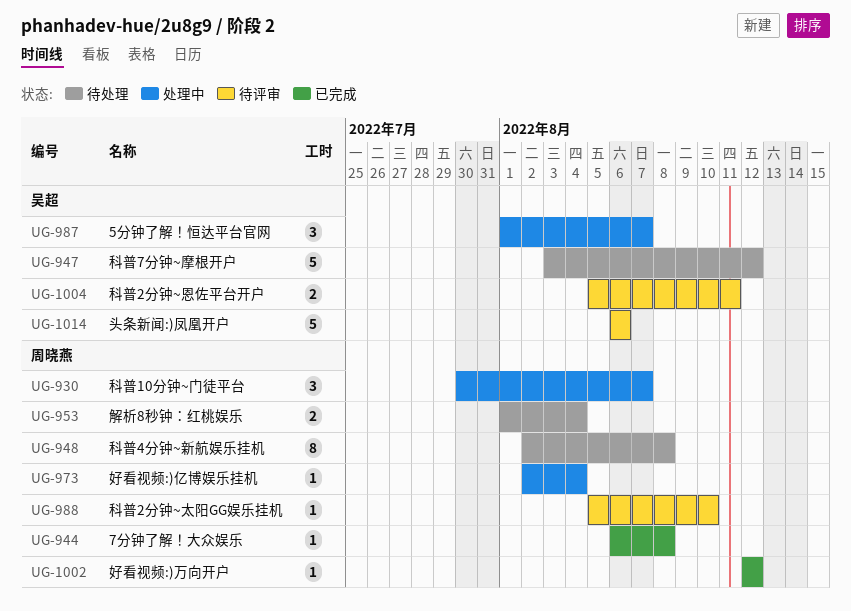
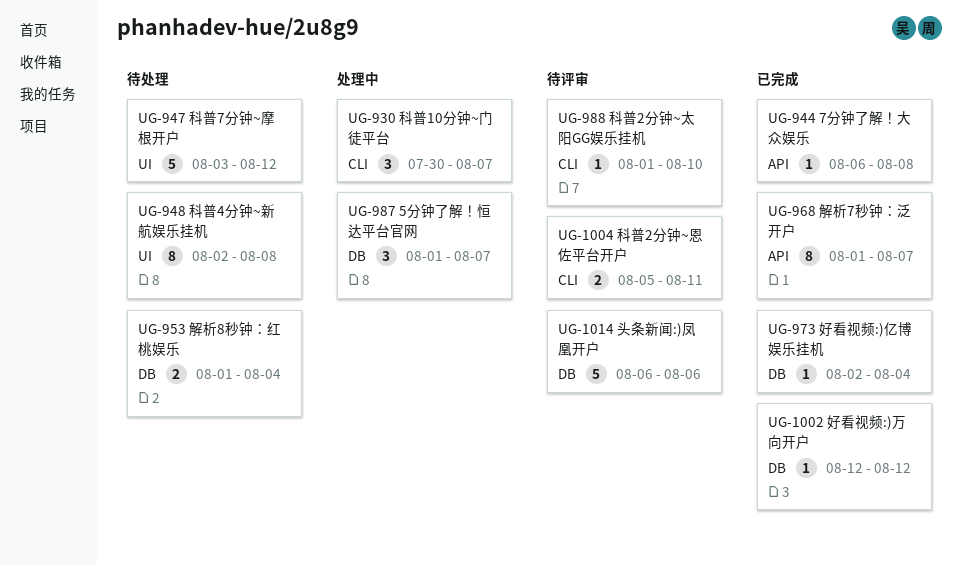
UG-968: none -> present
UG-973, status: 处理中 -> 已完成
UG-988, start: Aug 5 -> Aug 1

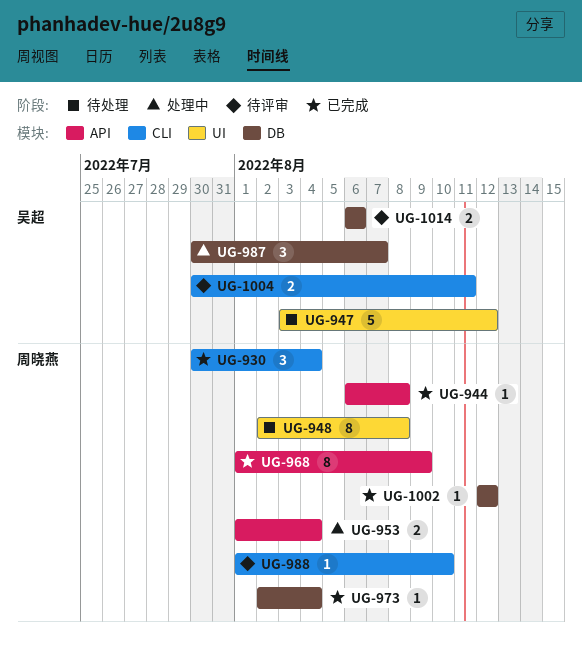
UG-930, status: 处理中 -> 已完成
UG-930, due: Aug 7 -> Aug 4
UG-953, status: 待处理 -> 处理中
UG-953, label: DB -> API
UG-968, due: Aug 7 -> Aug 9
UG-987, start: Aug 1 -> Jul 30
UG-1004, start: Aug 5 -> Jul 30
UG-1014, estimate: 5 -> 2

